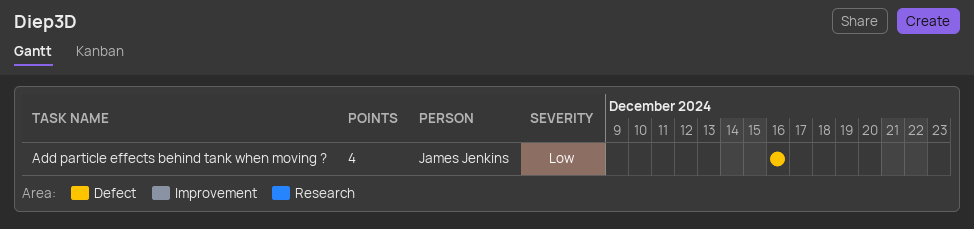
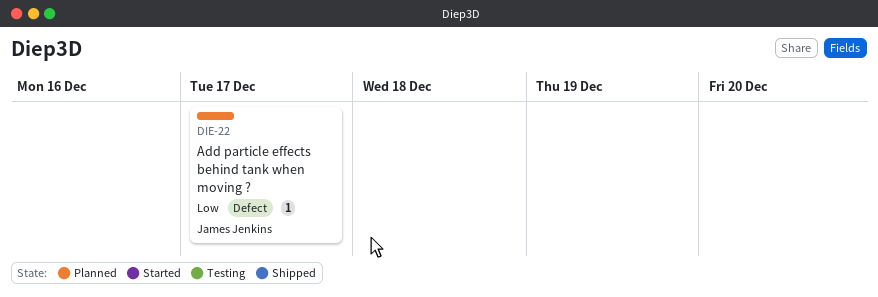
Add particle effects behind tank when moving ?, estimate: 4 -> 1
Add particle effects behind tank when moving ?, due: Dec 16 -> Dec 17

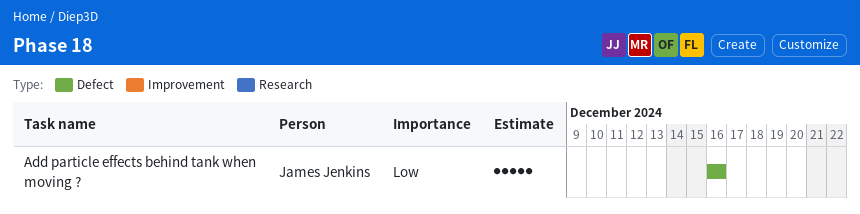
Add particle effects behind tank when moving ?, estimate: 1 -> 5
Add particle effects behind tank when moving ?, due: Dec 17 -> Dec 16

